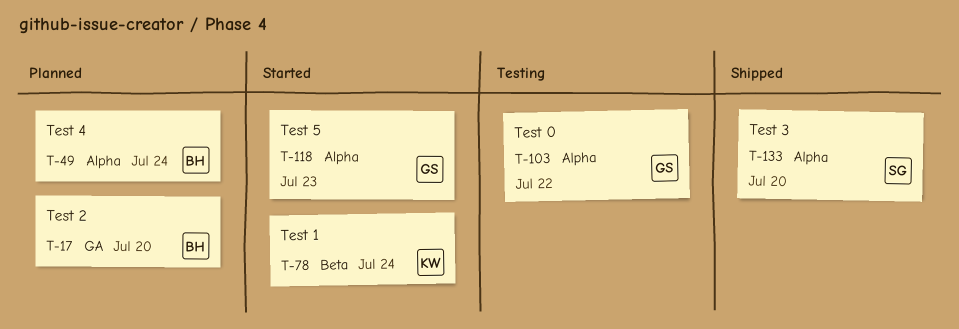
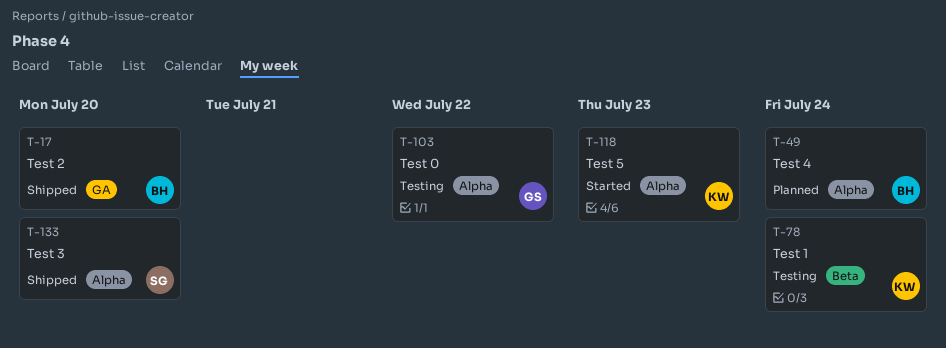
T-17, status: Planned -> Shipped
T-78, status: Started -> Testing
T-118, owner: GS -> KW

